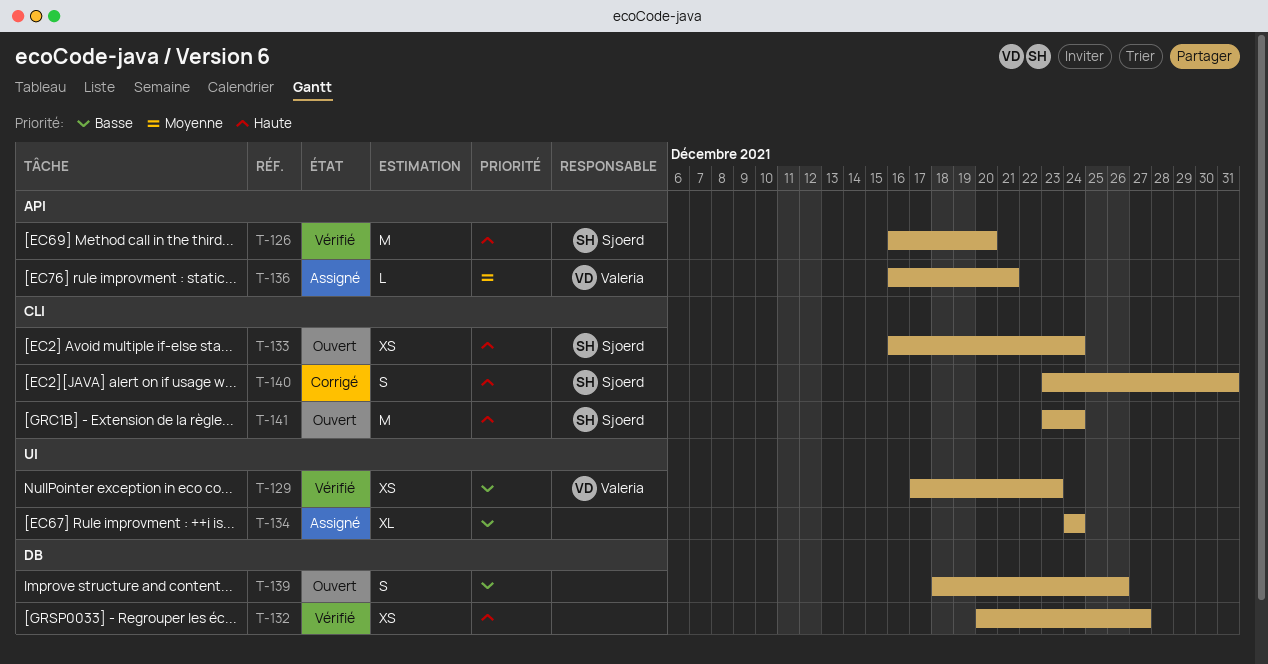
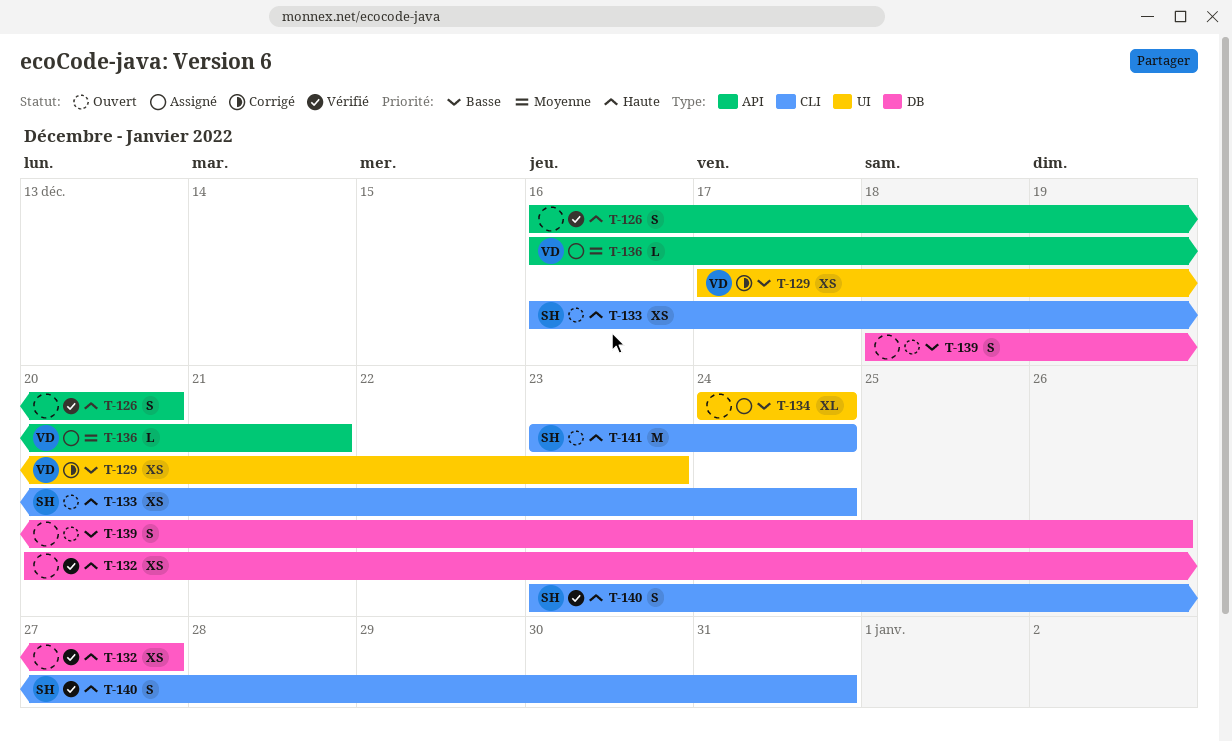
T-126, owner: Sjoerd -> none
T-126, estimate: M -> S
T-129, status: Vérifié -> Corrigé
T-140, status: Corrigé -> Vérifié

